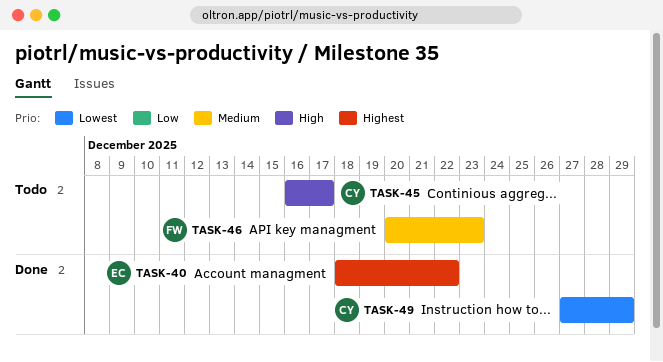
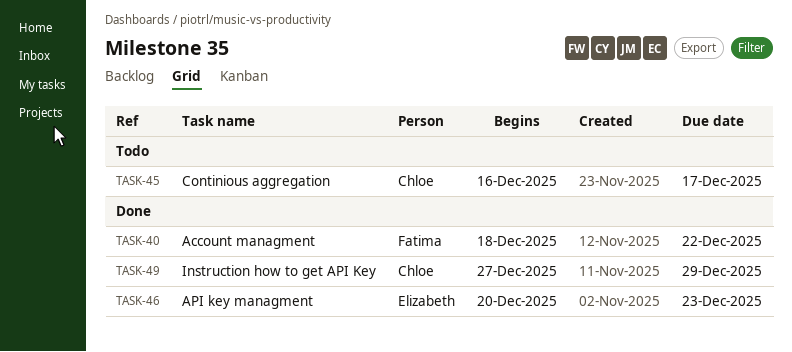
TASK-40, owner: Elizabeth -> Fatima
TASK-46, status: Todo -> Done
TASK-46, owner: Fatima -> Elizabeth

